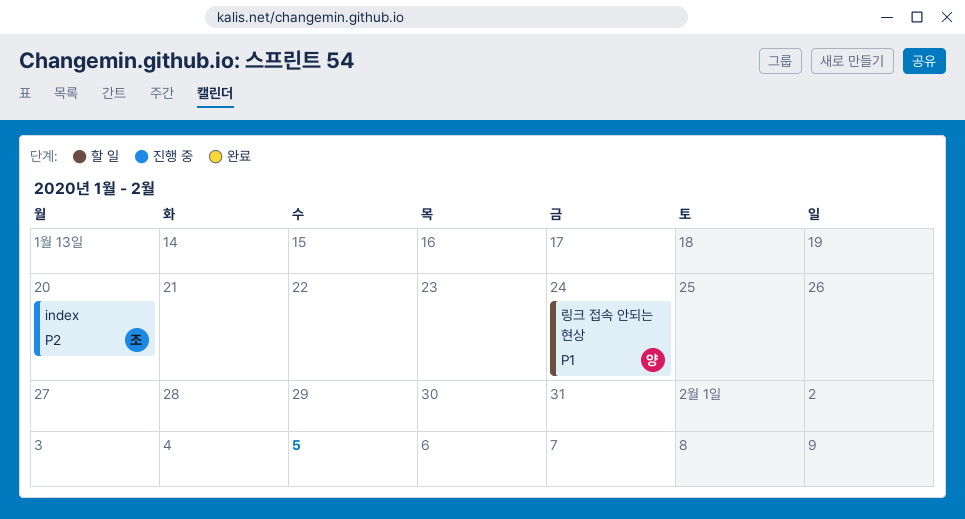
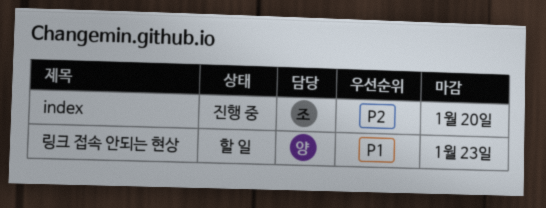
링크 접속 안되는 현상, due: Jan 24 -> Jan 23

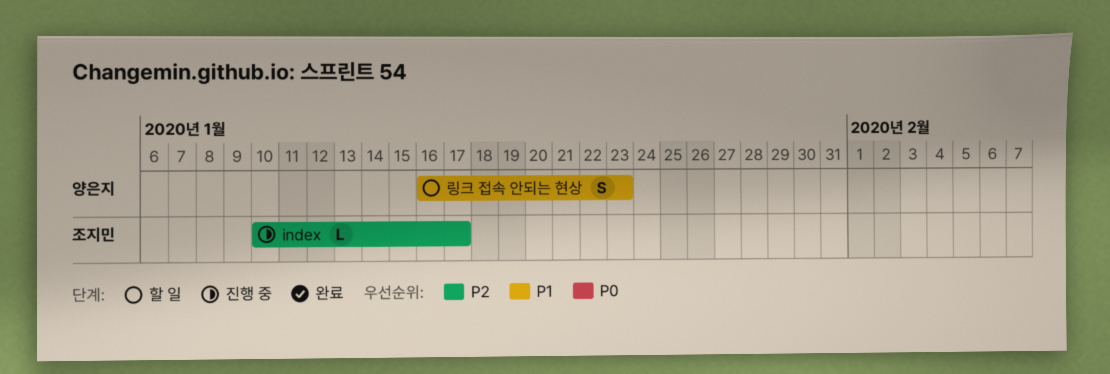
index, due: Jan 20 -> Jan 17

